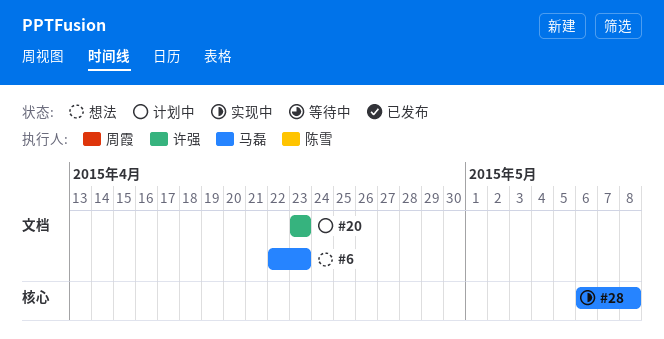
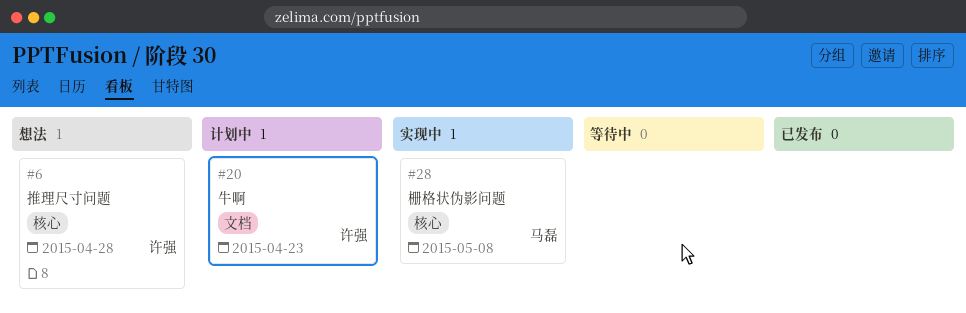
#6, owner: 马磊 -> 许强
#6, label: 文档 -> 核心
#6, due: Apr 23 -> Apr 28

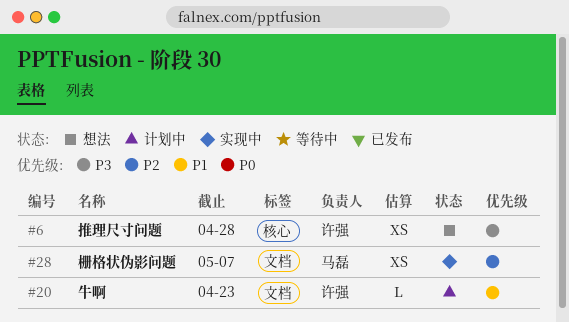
#28, label: 核心 -> 文档
#28, due: May 8 -> May 7

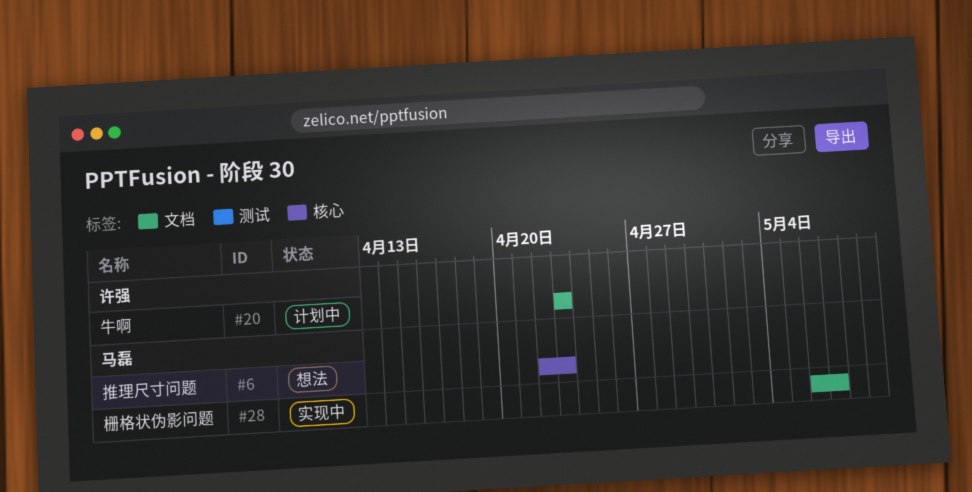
#6, owner: 许强 -> 马磊
#6, due: Apr 28 -> Apr 23

